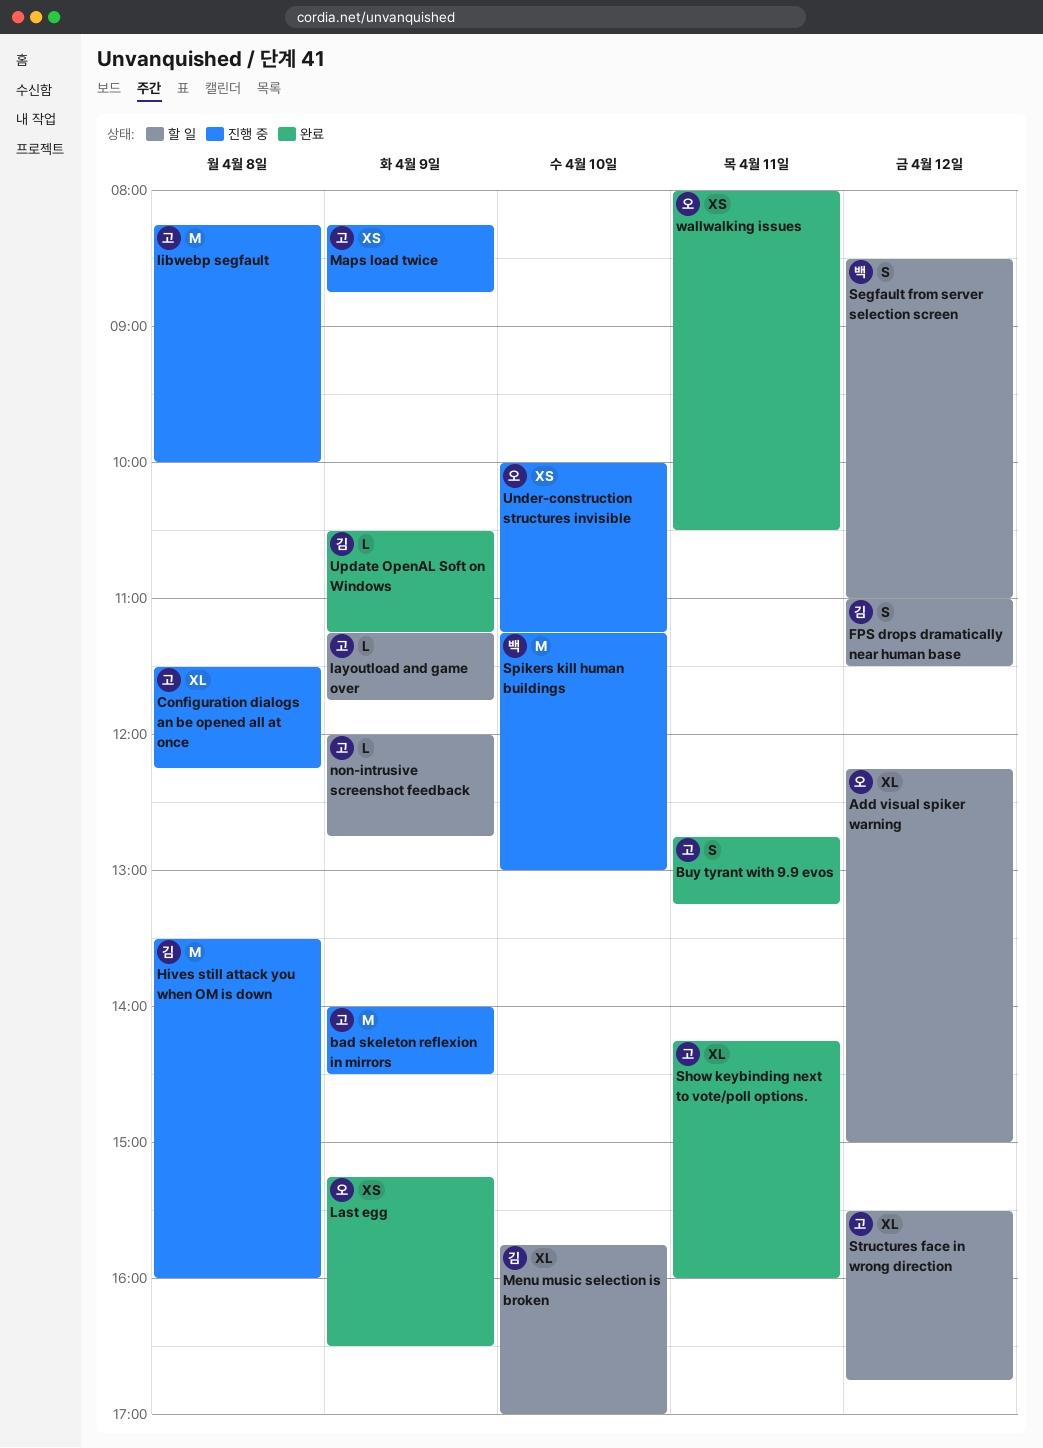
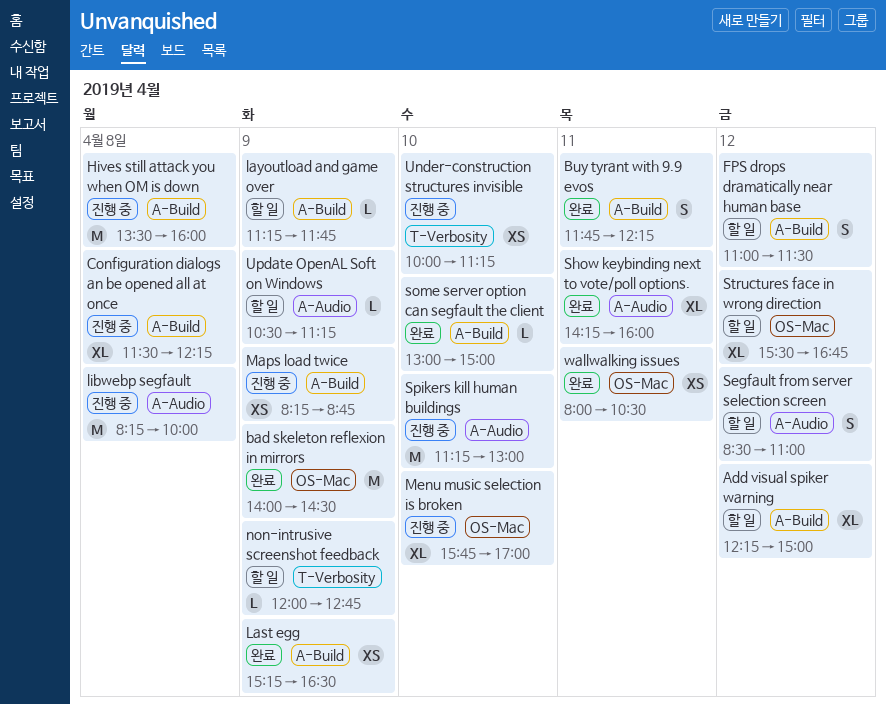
bad skeleton reflexion in mirrors, status: 진행 중 -> 완료
Buy tyrant with 9.9 evos, begins: 12:45 -> 11:45
Buy tyrant with 9.9 evos, ends: 13:15 -> 12:15
Menu music selection is broken, status: 할 일 -> 진행 중
some server option can segfault the client: none -> present
Update OpenAL Soft on Windows, status: 완료 -> 할 일

